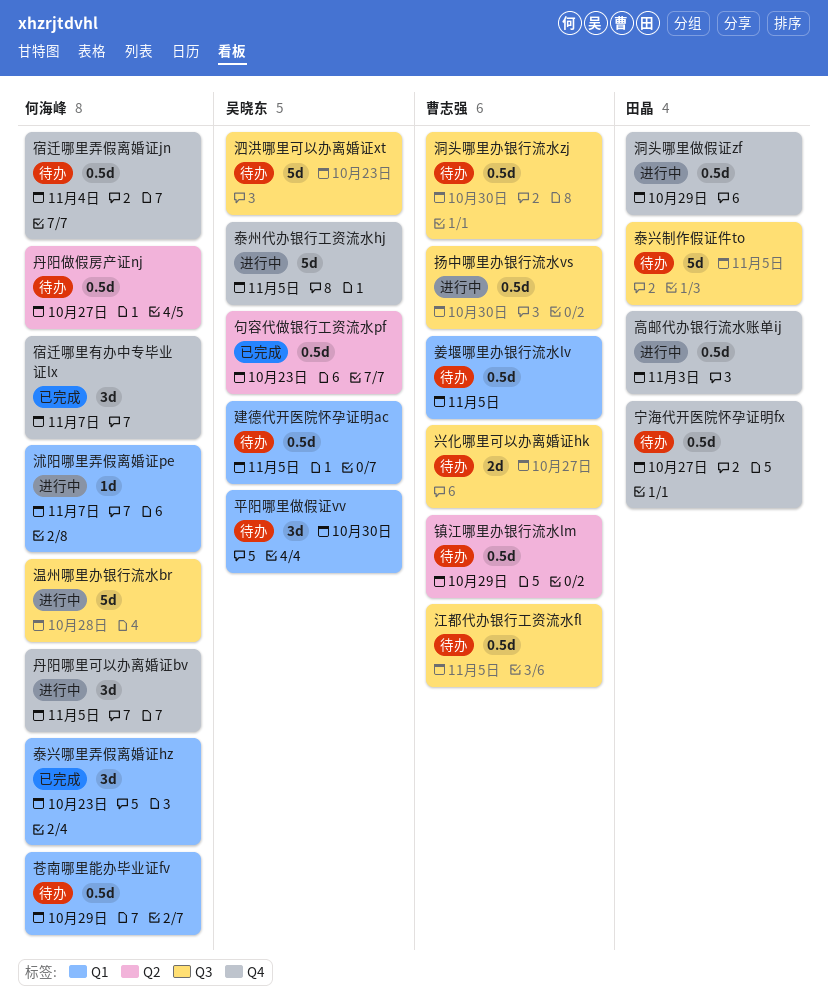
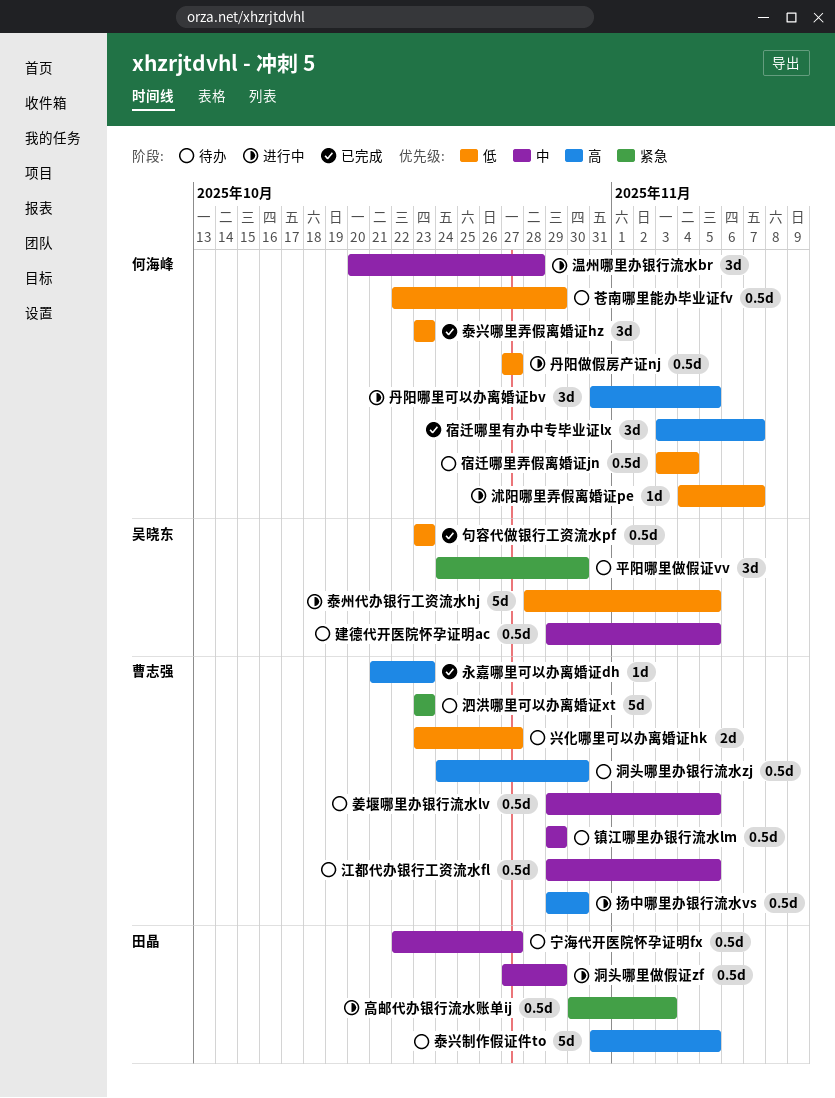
丹阳做假房产证nj, status: 待办 -> 进行中
永嘉哪里可以办离婚证dh: none -> present
泗洪哪里可以办离婚证xt, owner: 吴晓东 -> 曹志强
温州哪里办银行流水br, estimate: 5d -> 3d

